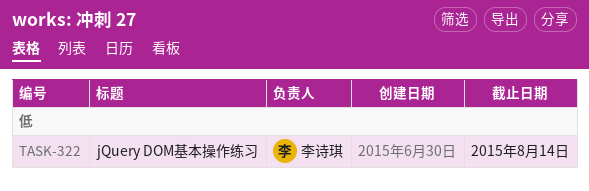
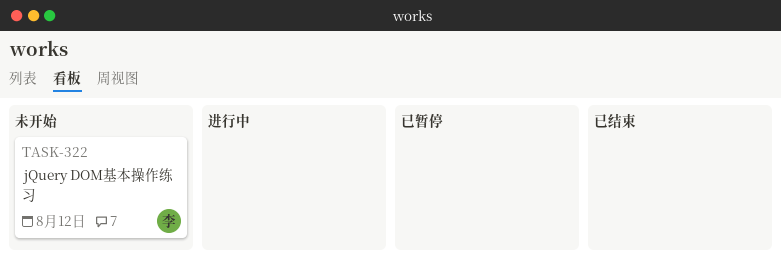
TASK-322, due: Aug 14 -> Aug 12

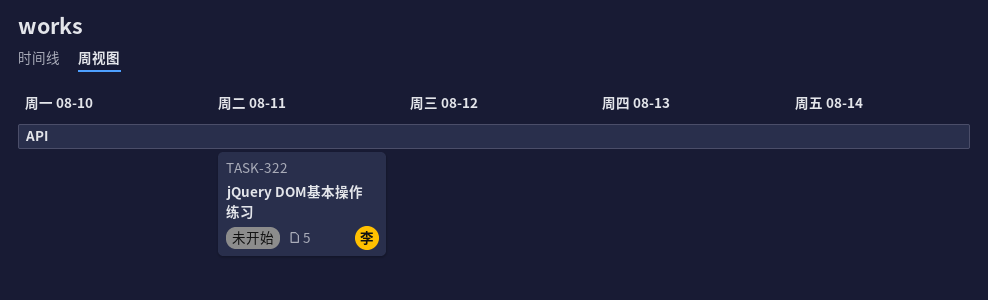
TASK-322, due: Aug 12 -> Aug 11

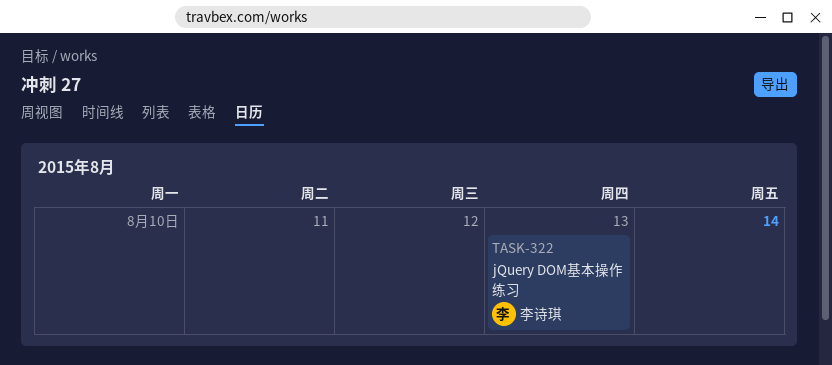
TASK-322, due: Aug 11 -> Aug 13

